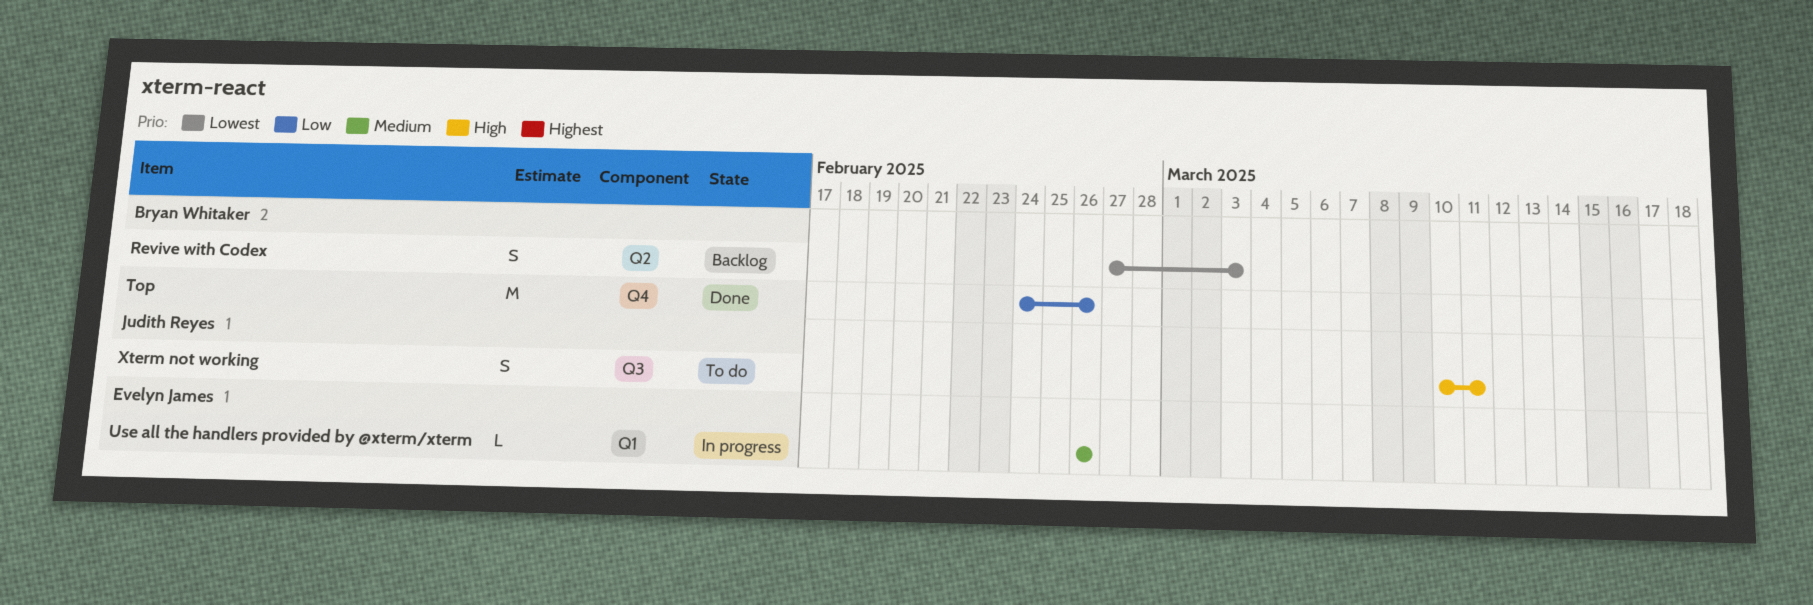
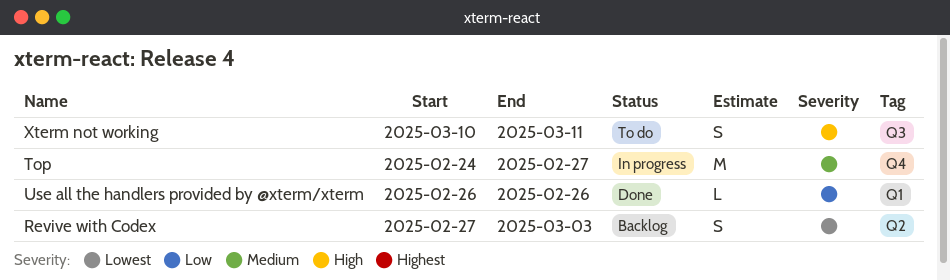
Top, status: Done -> In progress
Top, priority: Low -> Medium
Top, due: Feb 26 -> Feb 27
Use all the handlers provided by @xterm/xterm, status: In progress -> Done
Use all the handlers provided by @xterm/xterm, priority: Medium -> Low

